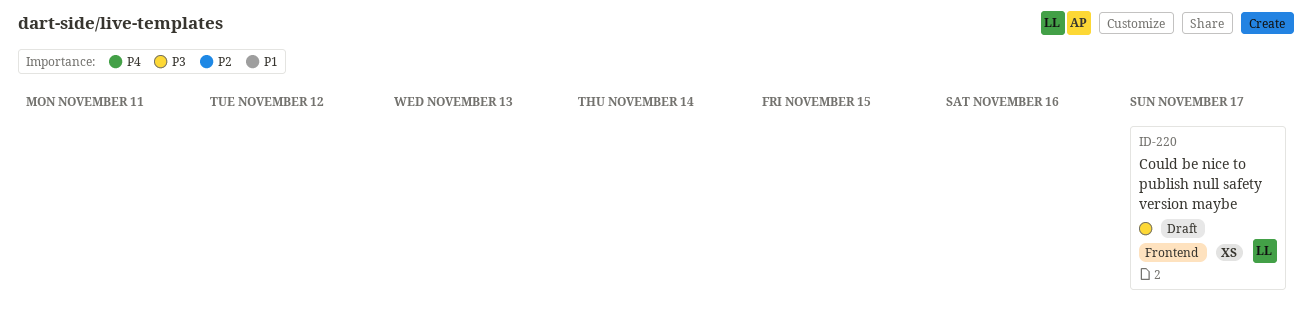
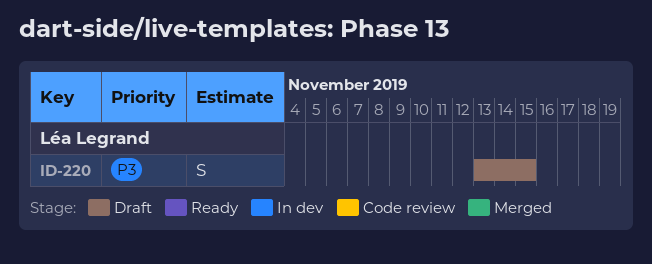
ID-220, estimate: XS -> S
ID-220, due: Nov 17 -> Nov 15

